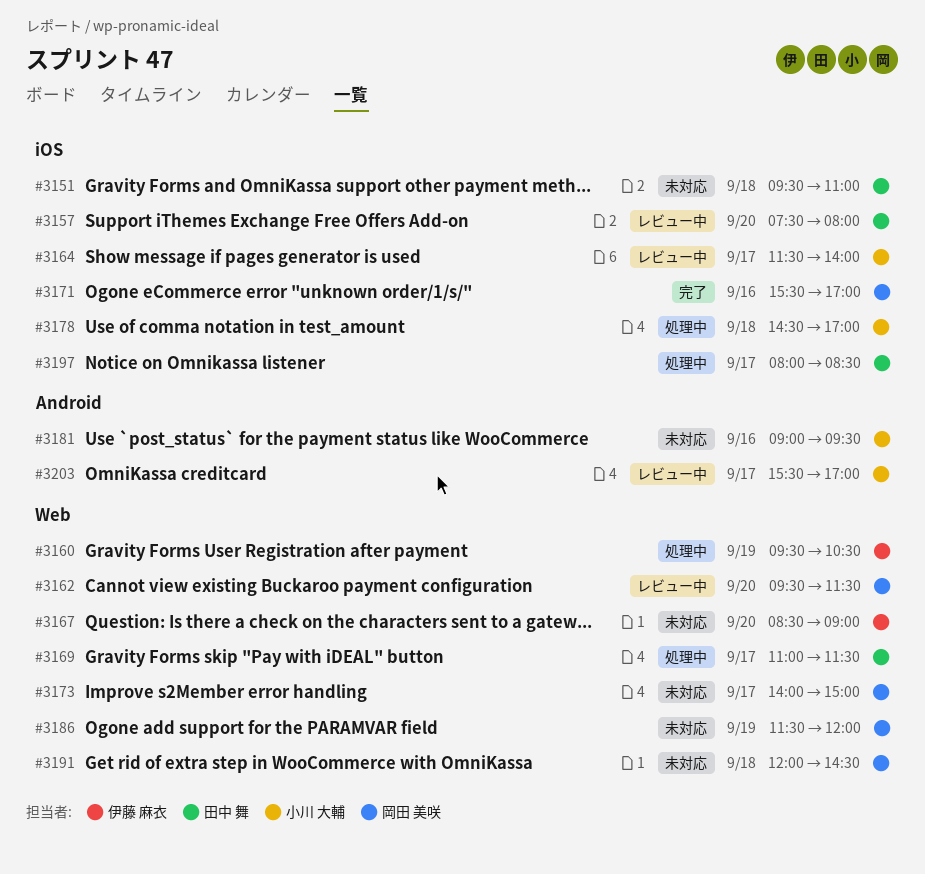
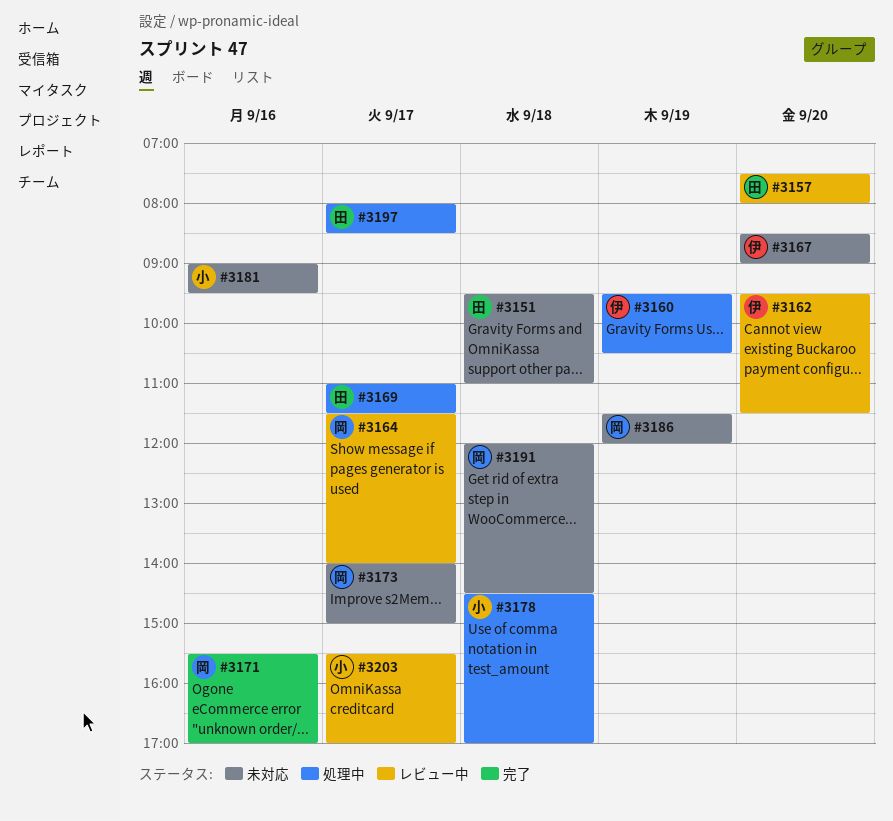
#3162, owner: 岡田 美咲 -> 伊藤 麻衣
#3164, owner: 小川 大輔 -> 岡田 美咲

